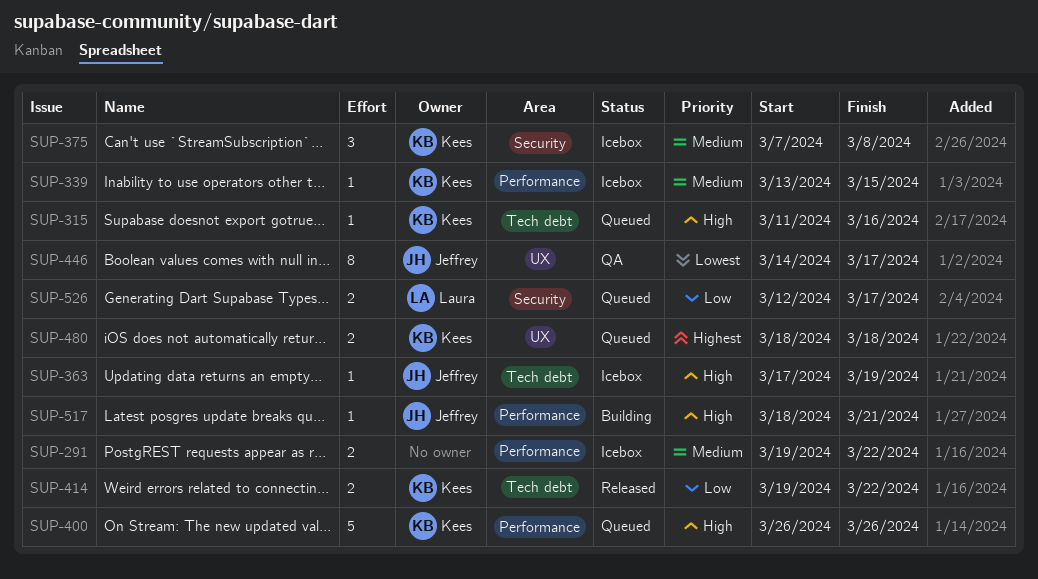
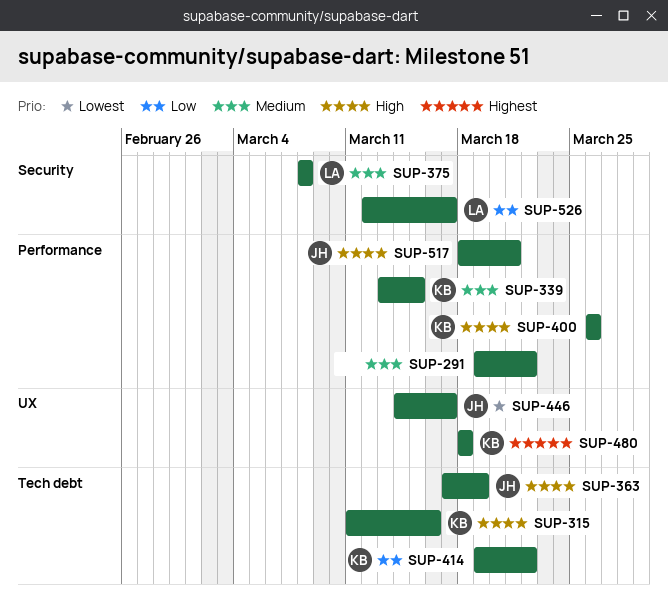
SUP-375, owner: Kees -> Laura
SUP-375, start: Mar 7 -> Mar 8

